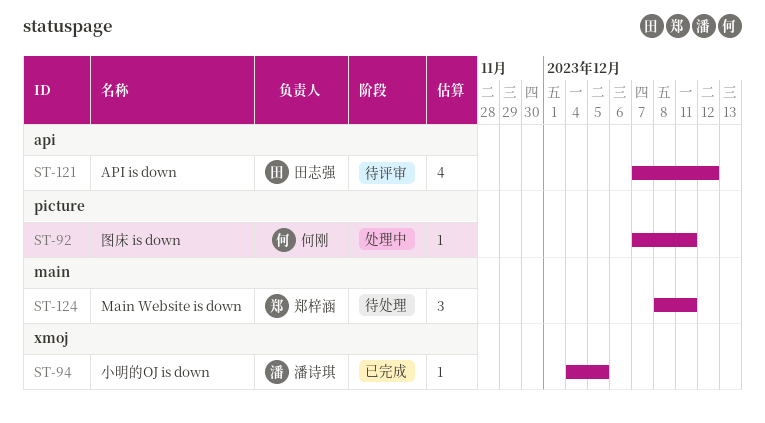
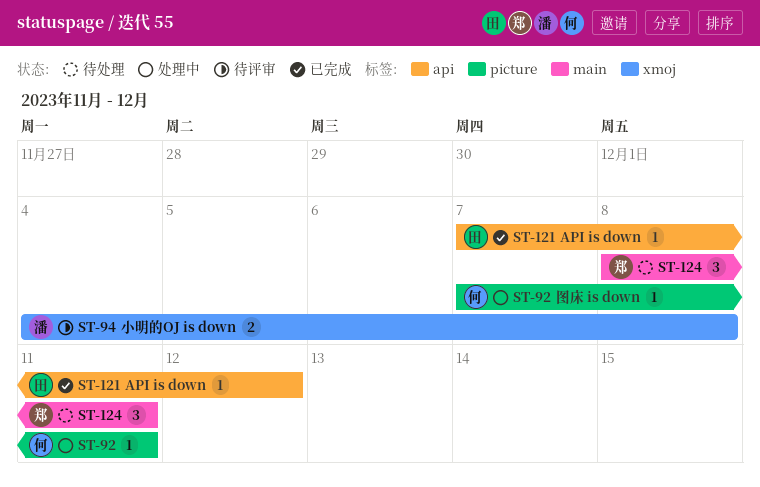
ST-94, status: 已完成 -> 待评审
ST-94, estimate: 1 -> 2
ST-94, due: Dec 5 -> Dec 8
ST-121, status: 待评审 -> 已完成
ST-121, estimate: 4 -> 1

